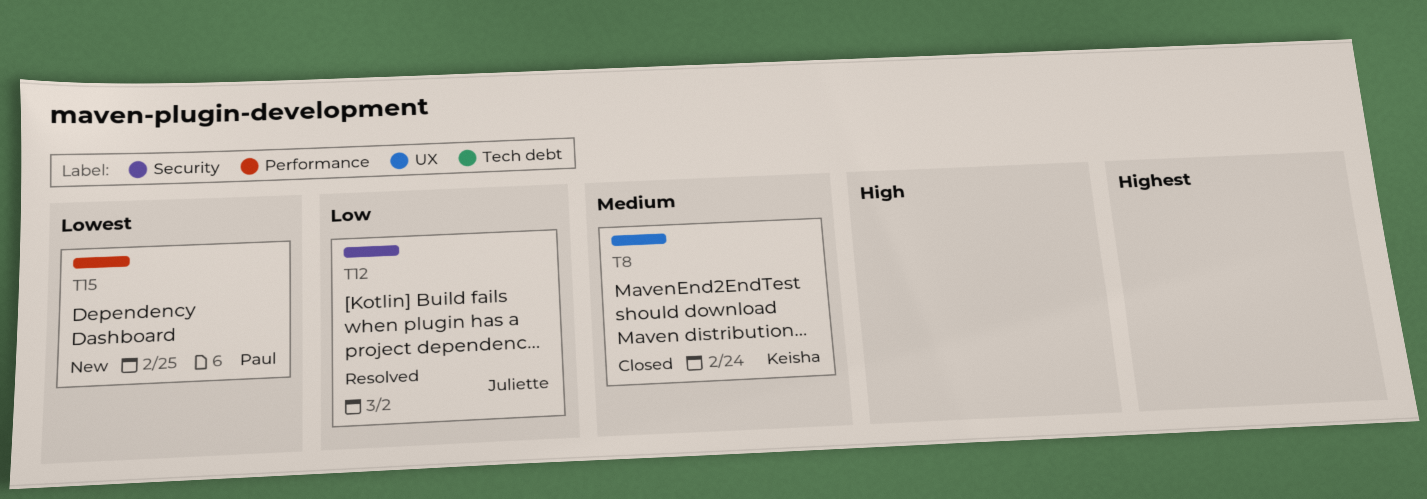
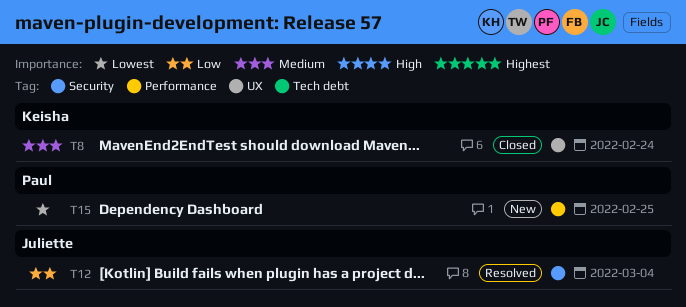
T12, due: Mar 2 -> Mar 4

